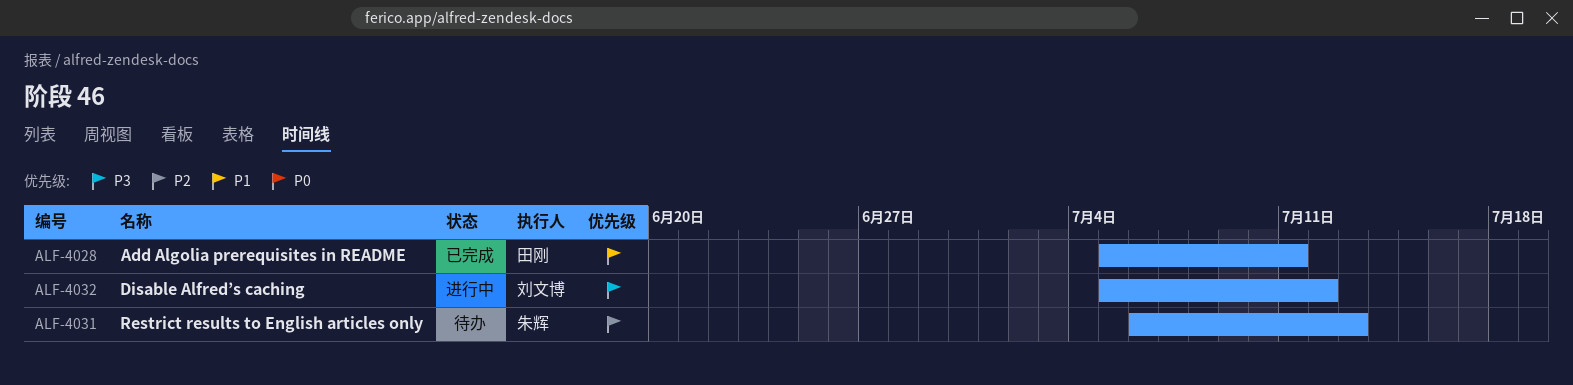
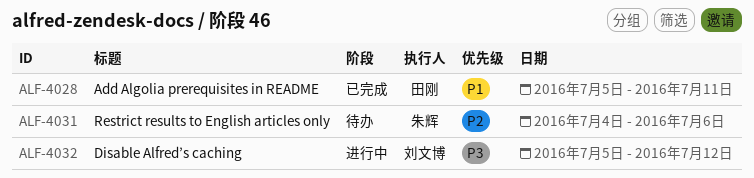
ALF-4031, start: Jul 6 -> Jul 4
ALF-4031, due: Jul 13 -> Jul 6

